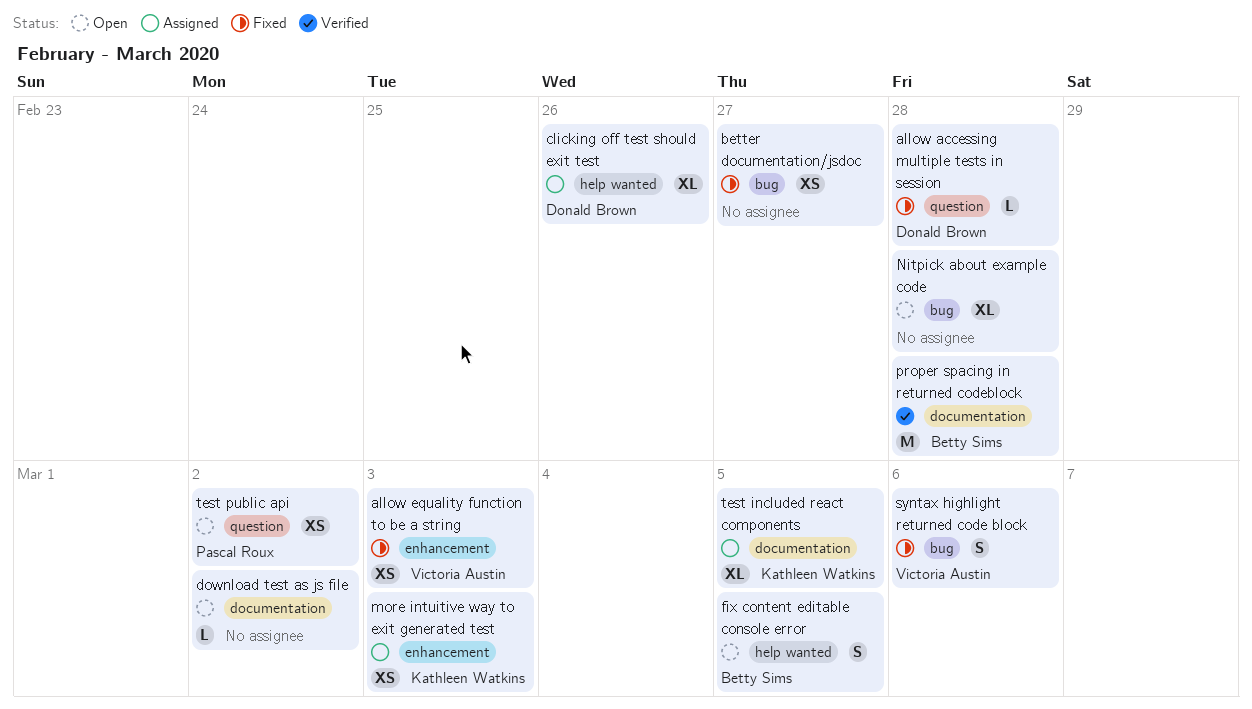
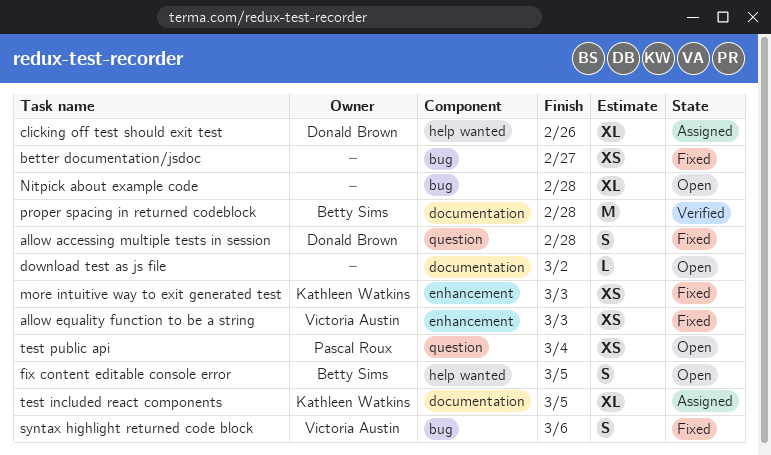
allow accessing multiple tests in session, estimate: L -> S
more intuitive way to exit generated test, status: Assigned -> Fixed
test public api, due: Mar 2 -> Mar 4

